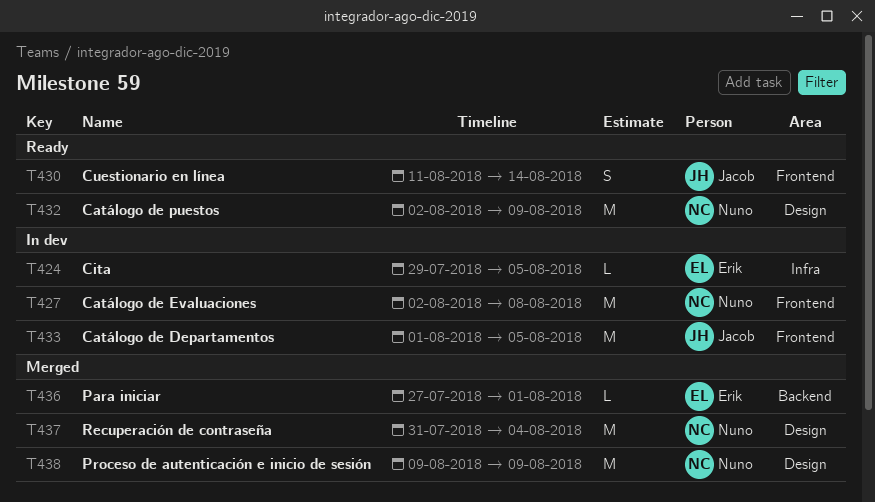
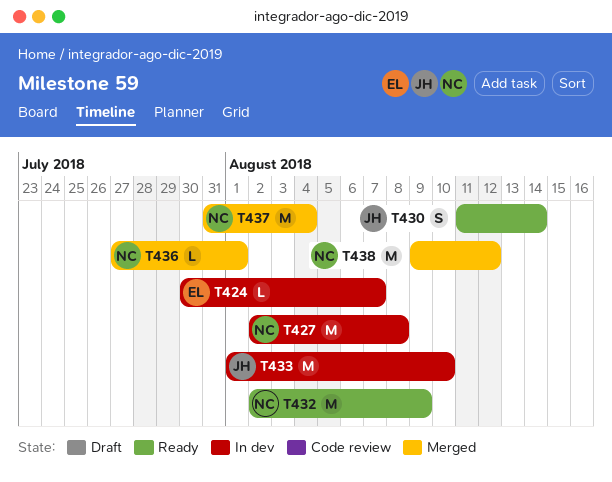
T424, start: Jul 29 -> Jul 30
T424, due: Aug 5 -> Aug 7
T433, due: Aug 5 -> Aug 10
T436, owner: Erik -> Nuno
T438, due: Aug 9 -> Aug 12

